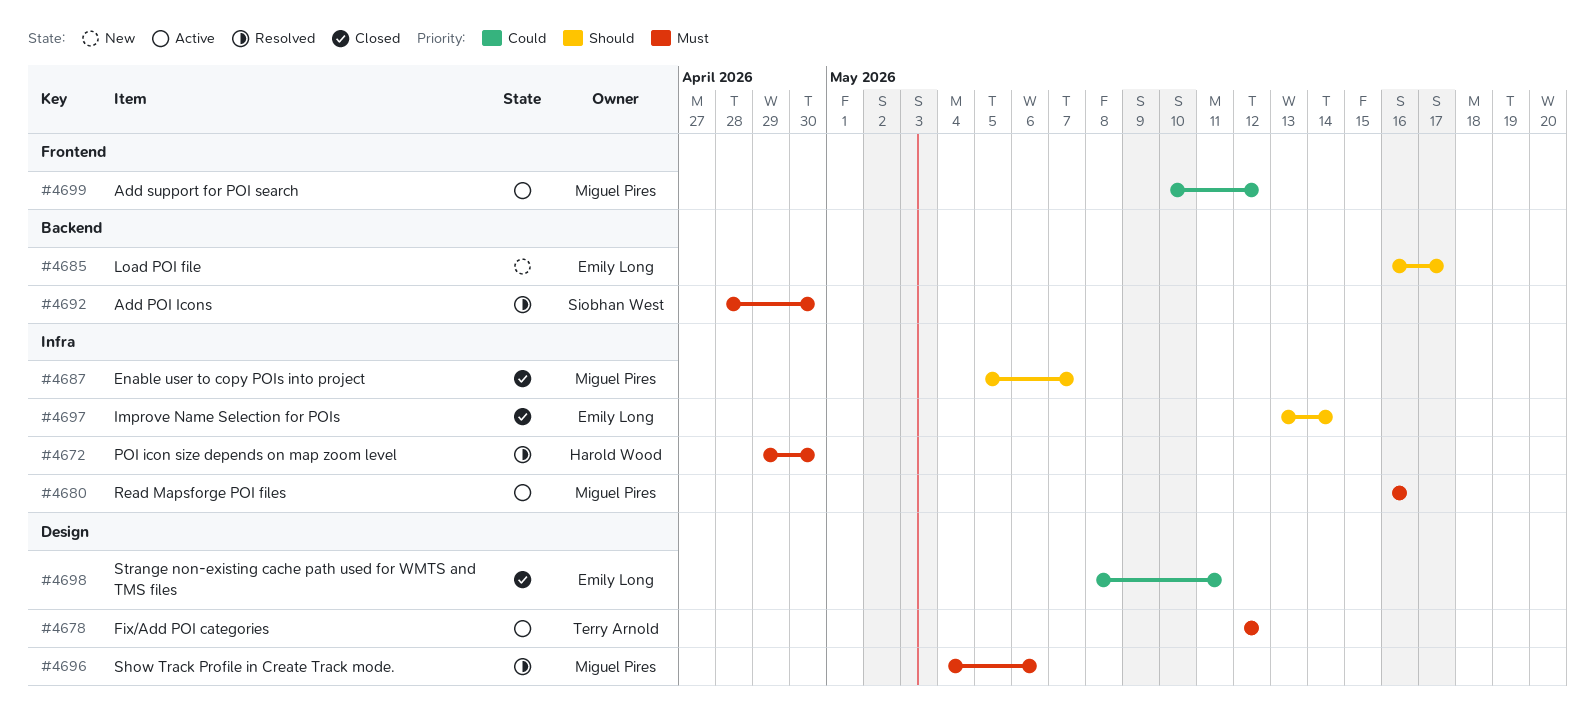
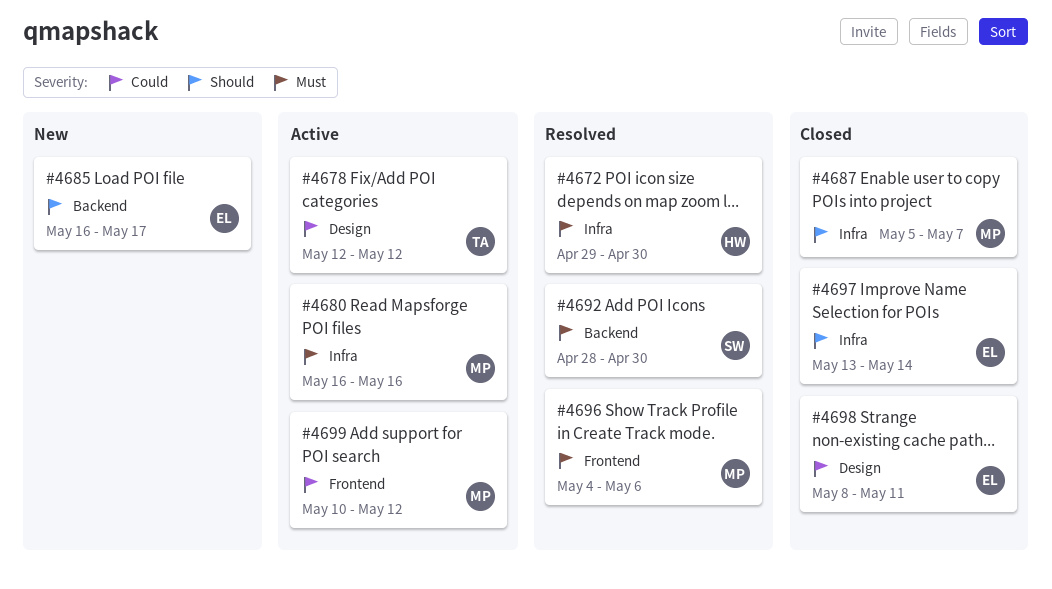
#4678, priority: Must -> Could
#4696, label: Design -> Frontend

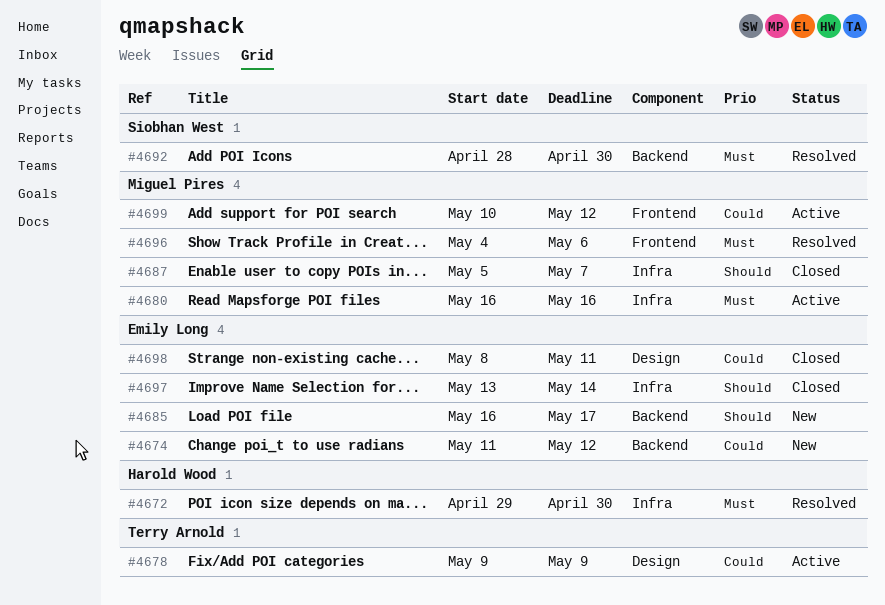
#4674: none -> present
#4678, start: May 12 -> May 9
#4678, due: May 12 -> May 9

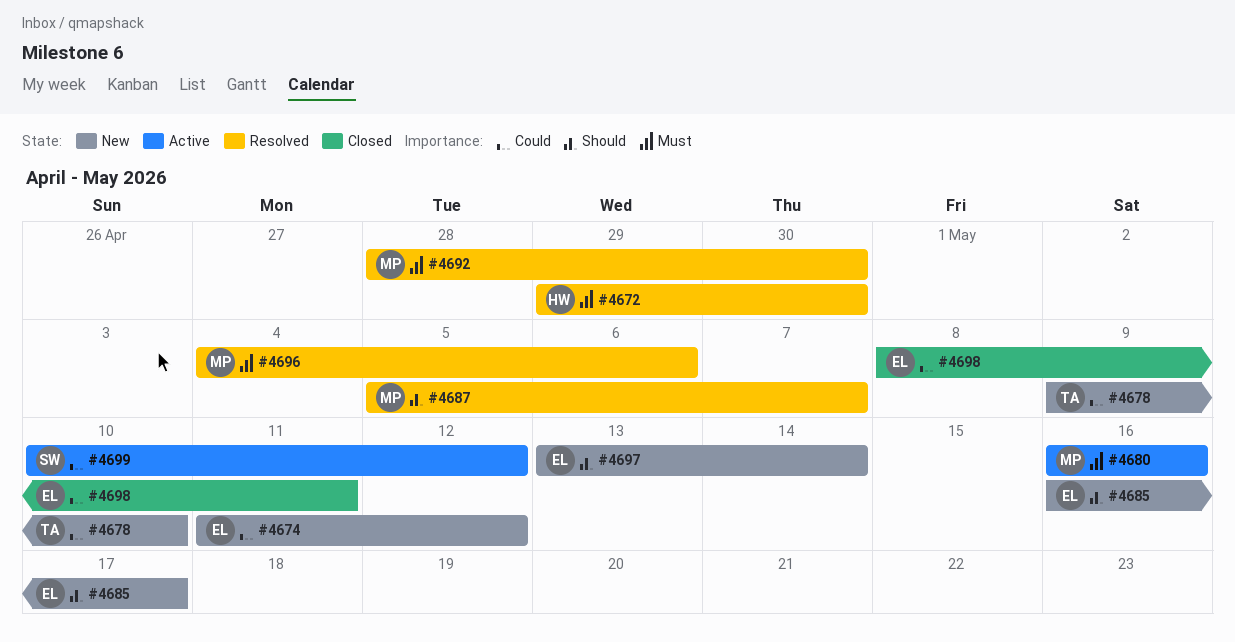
#4678, status: Active -> New
#4678, due: May 9 -> May 10
#4687, status: Closed -> Resolved
#4692, owner: Siobhan West -> Miguel Pires
#4697, status: Closed -> New
#4699, owner: Miguel Pires -> Siobhan West

